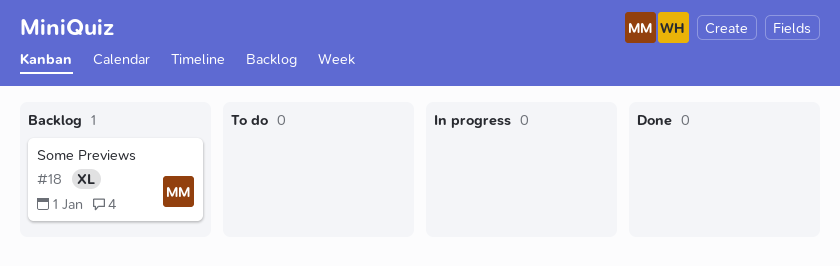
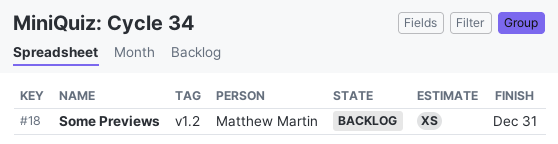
#18, estimate: XL -> XS
#18, due: Jan 1 -> Dec 31

